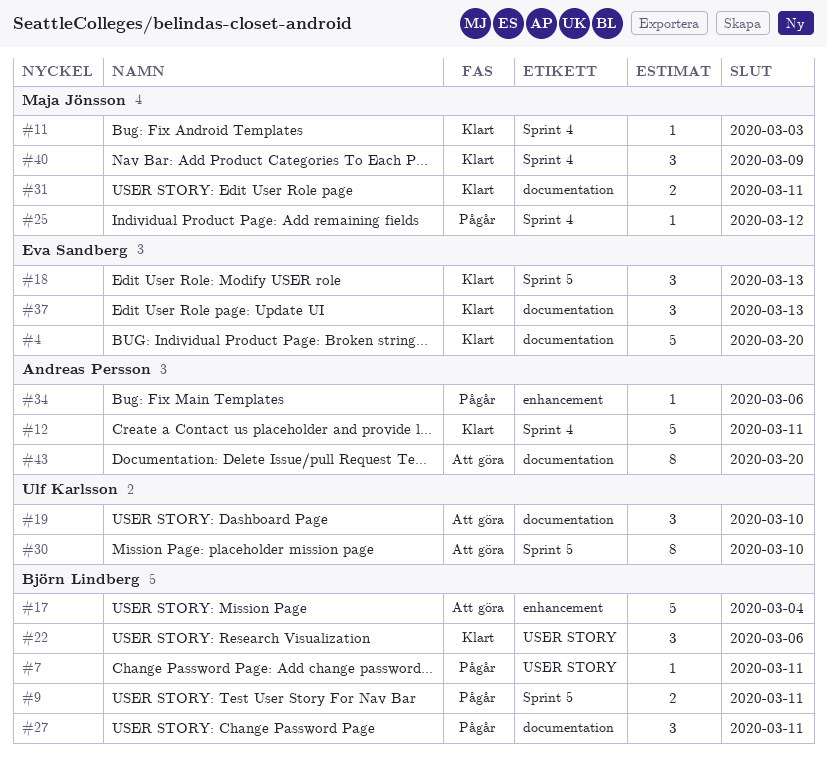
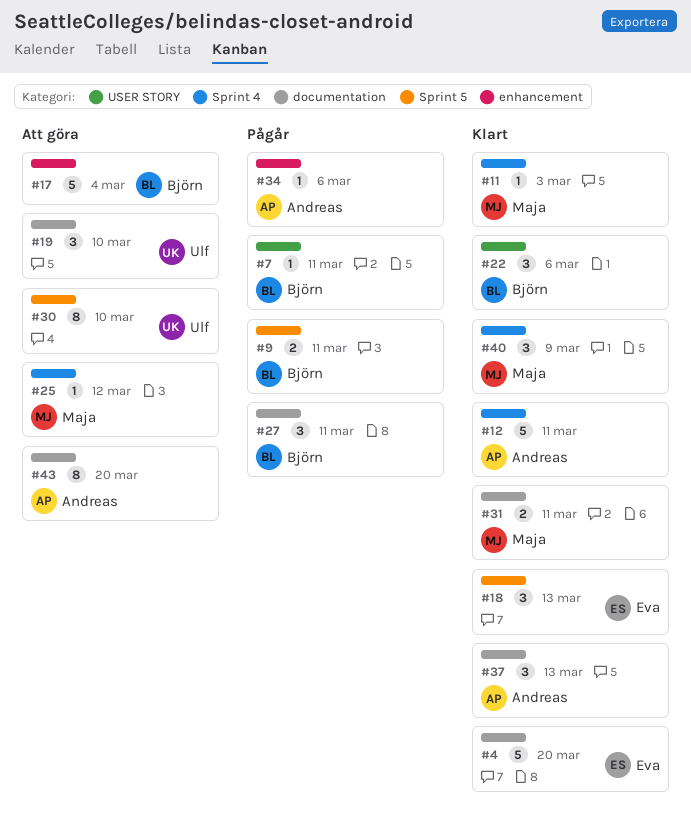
#25, status: Pågår -> Att göra
#37, owner: Eva Sandberg -> Andreas Persson

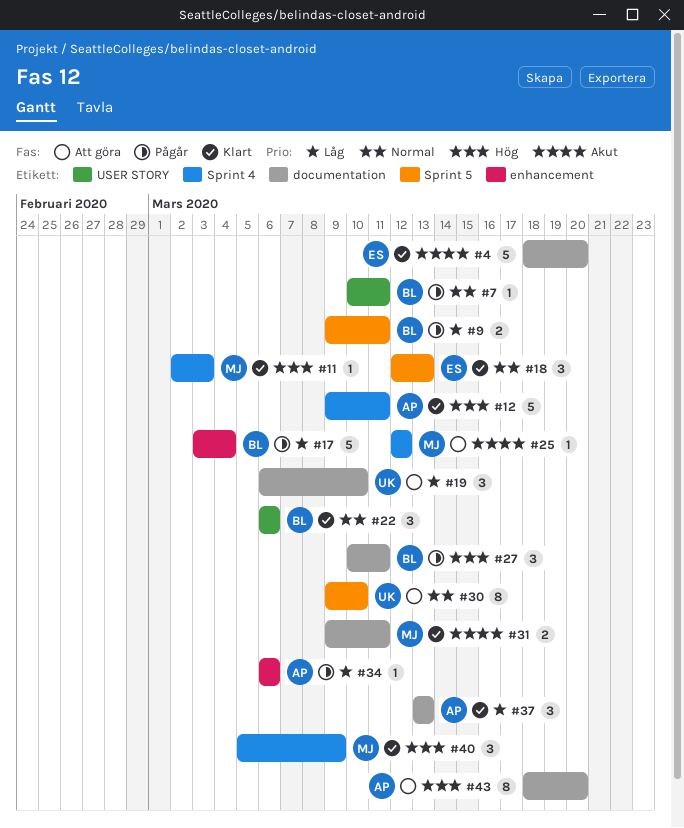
#17, status: Att göra -> Pågår

